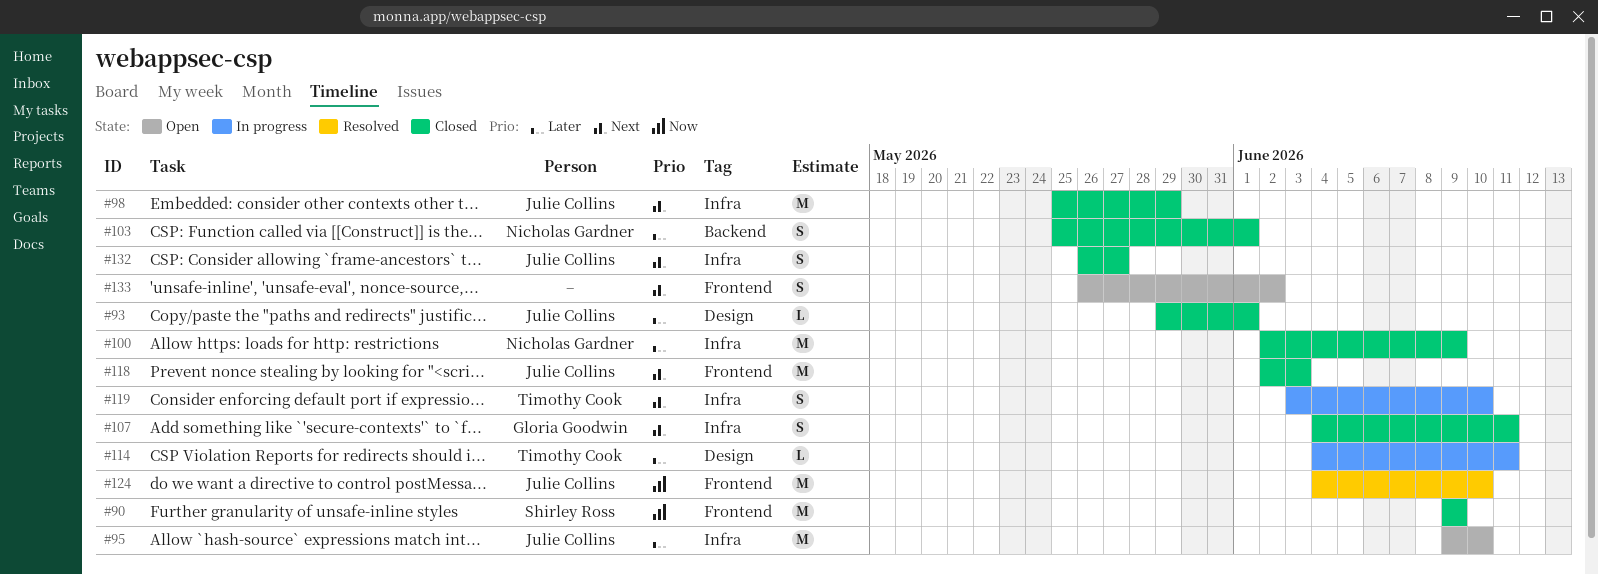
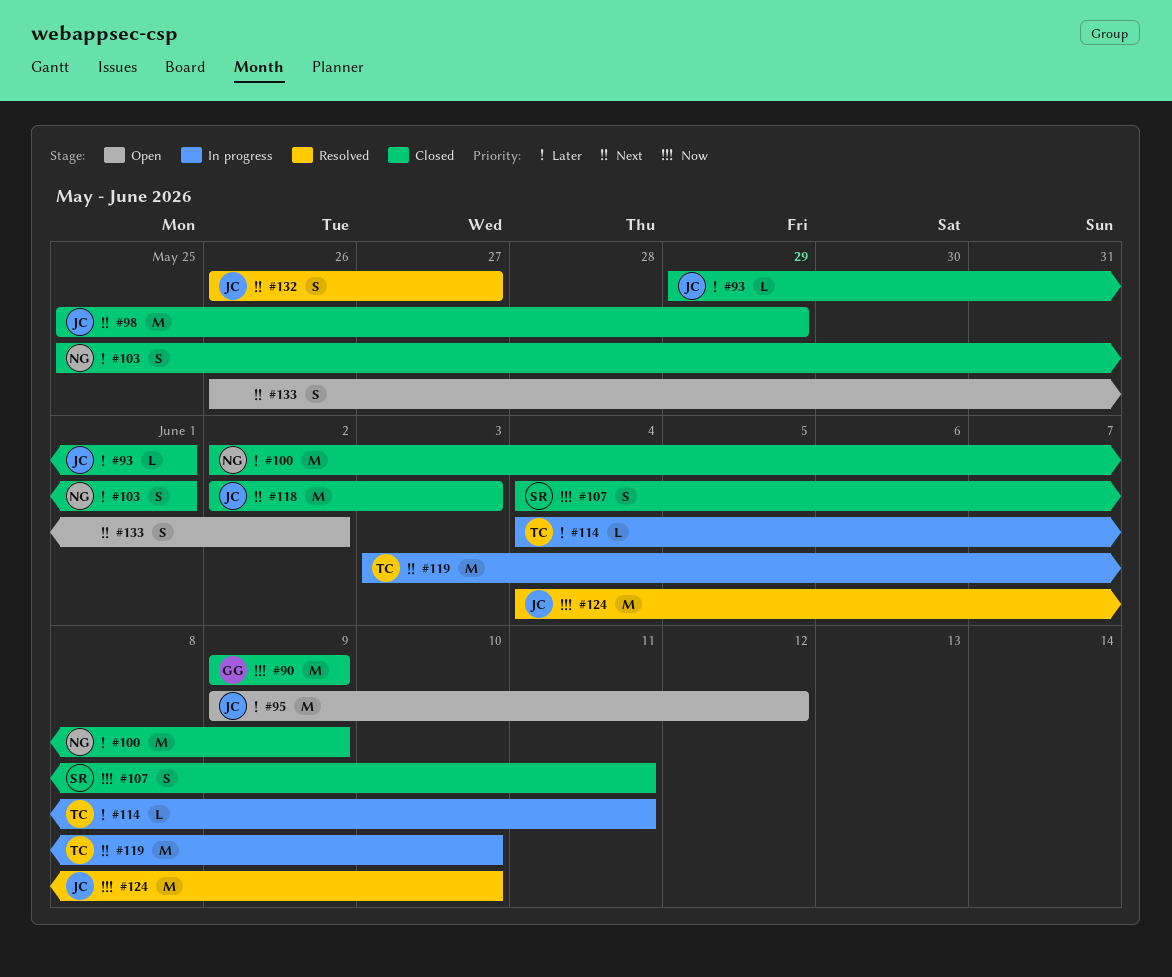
#90, owner: Shirley Ross -> Gloria Goodwin
#95, due: Jun 10 -> Jun 12
#107, owner: Gloria Goodwin -> Shirley Ross
#107, priority: Next -> Now
#119, estimate: S -> M
#132, status: Closed -> Resolved

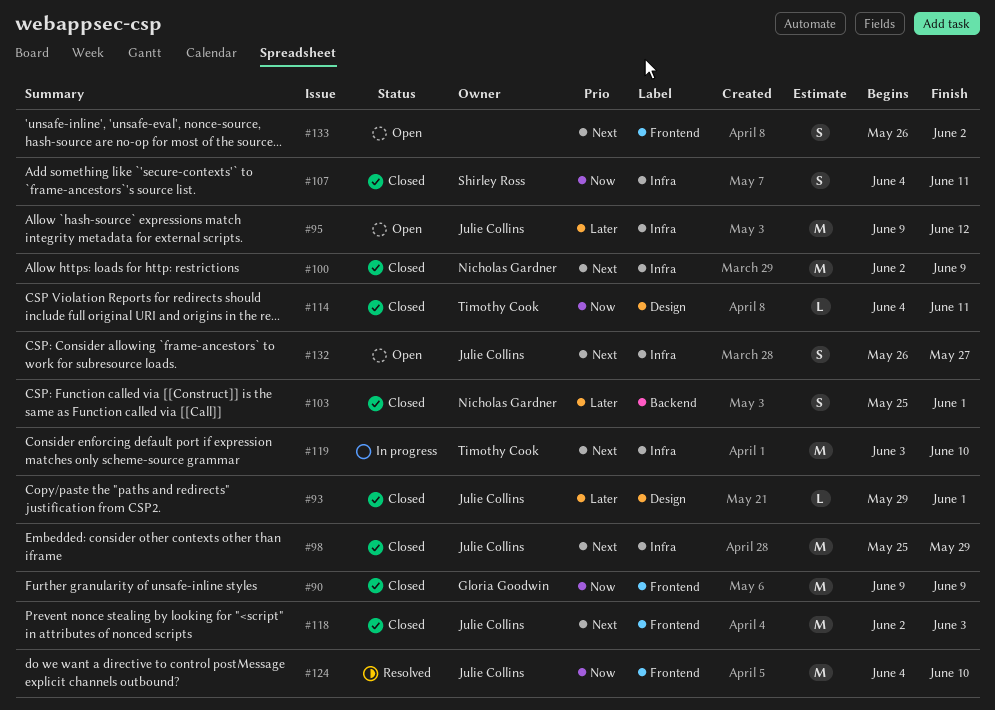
#100, priority: Later -> Next
#114, status: In progress -> Closed
#114, priority: Later -> Now
#132, status: Resolved -> Open

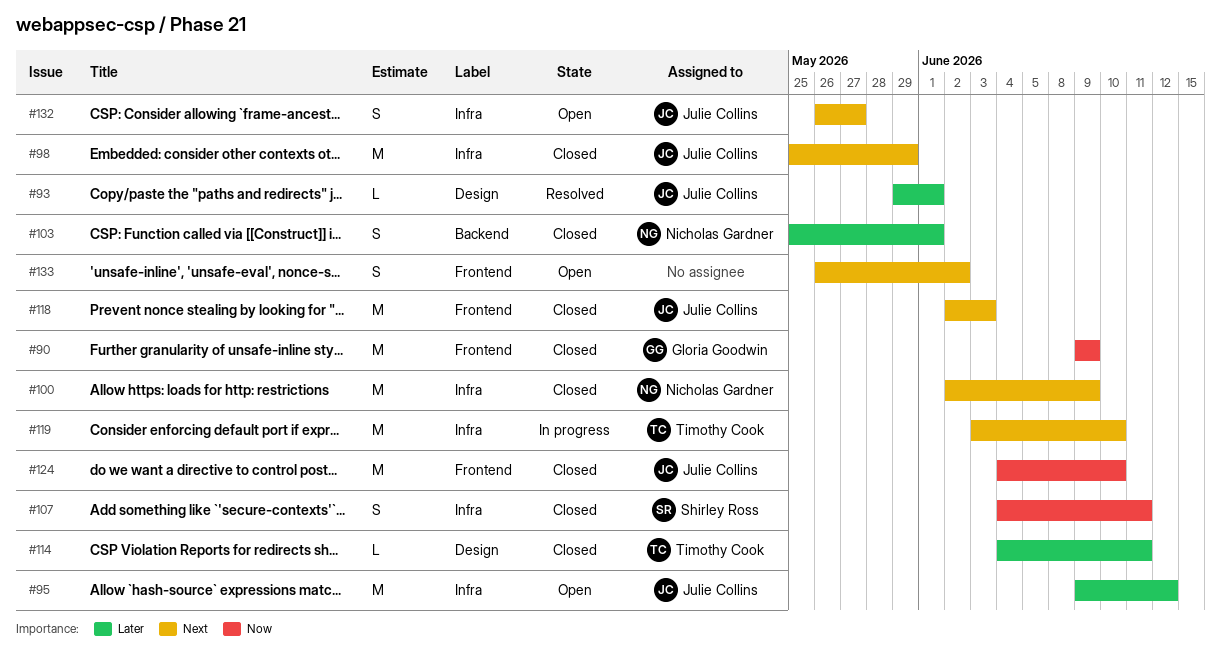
#93, status: Closed -> Resolved
#114, priority: Now -> Later
#124, status: Resolved -> Closed

